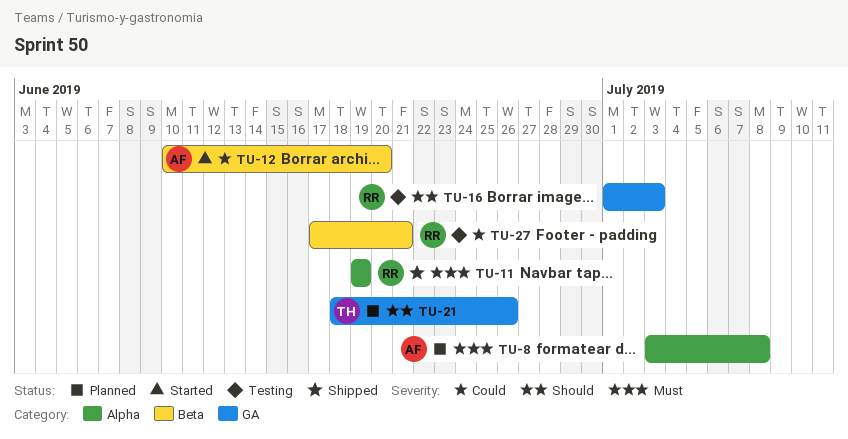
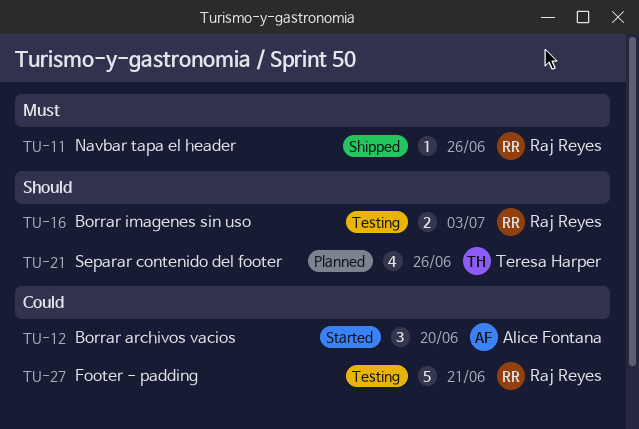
TU-8: present -> none
TU-11, due: Jun 19 -> Jun 26

